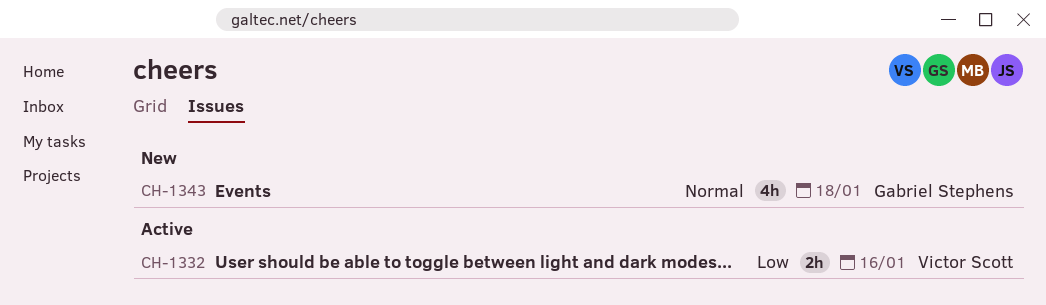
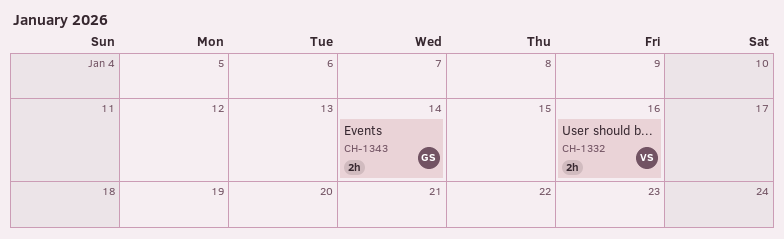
CH-1343, estimate: 4h -> 2h
CH-1343, due: Jan 18 -> Jan 14

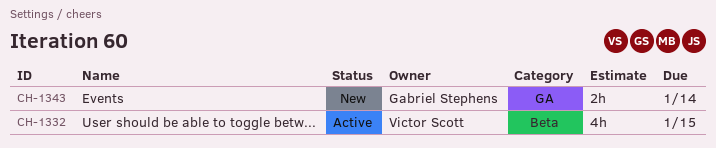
CH-1332, estimate: 2h -> 4h
CH-1332, due: Jan 16 -> Jan 15

